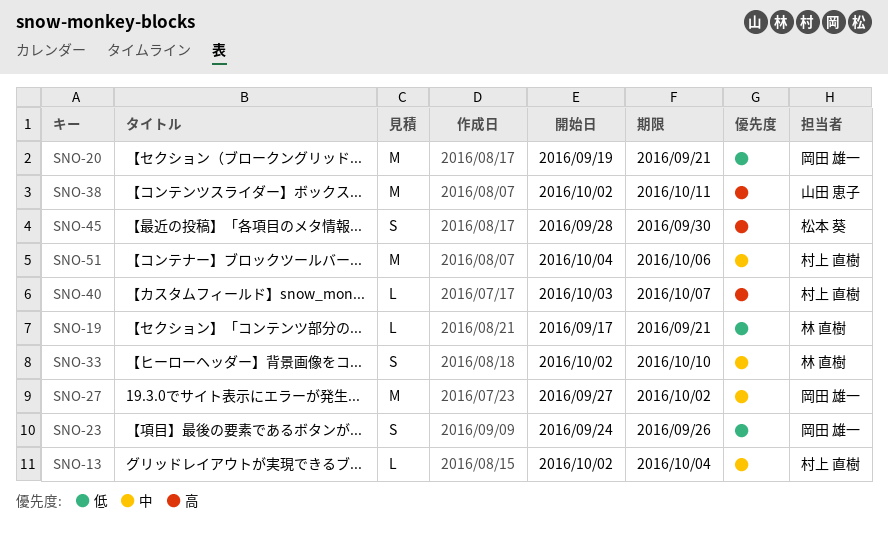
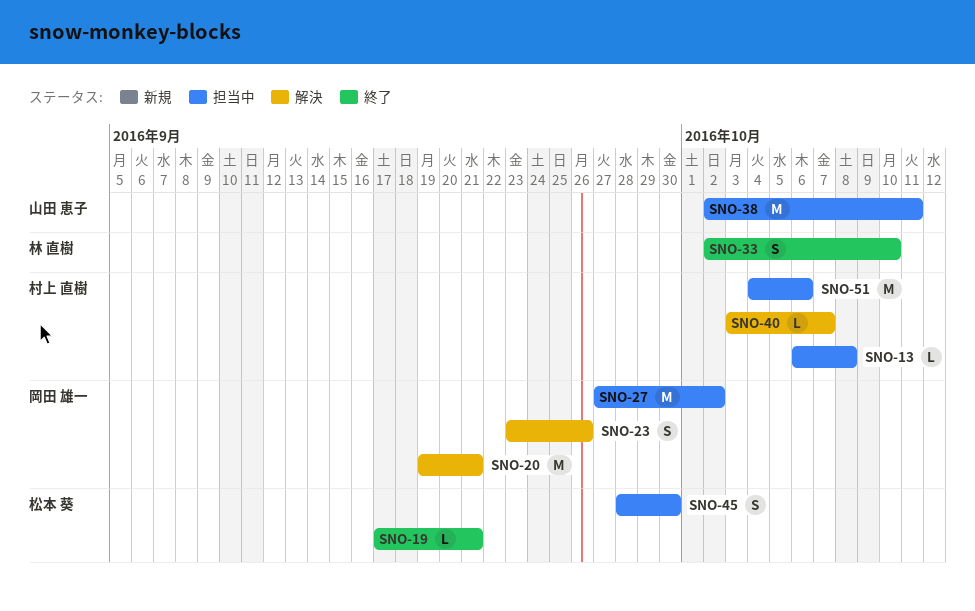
SNO-13, start: Oct 2 -> Oct 6
SNO-13, due: Oct 4 -> Oct 8
SNO-19, owner: 林 直樹 -> 松本 葵
SNO-23, start: Sep 24 -> Sep 23

